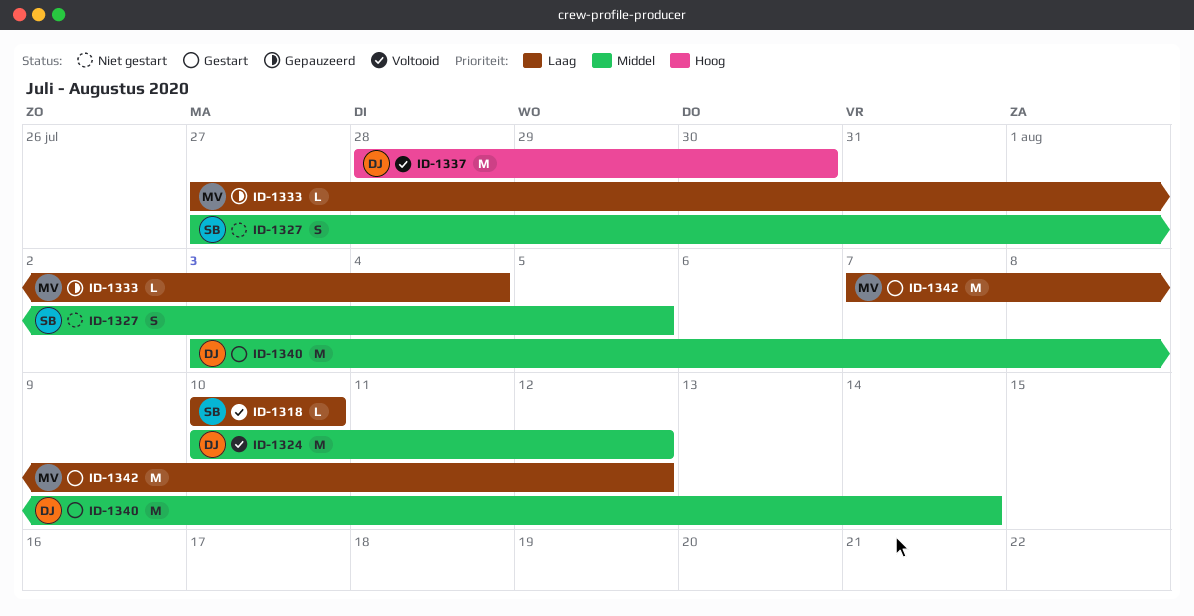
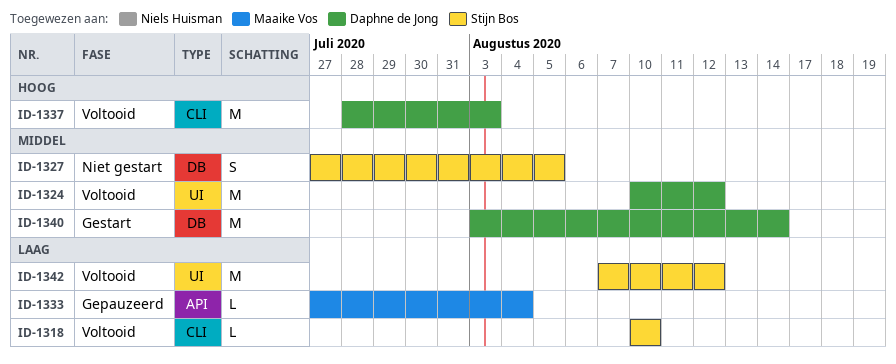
ID-1337, due: Jul 30 -> Aug 3
ID-1342, status: Gestart -> Voltooid
ID-1342, owner: Maaike Vos -> Stijn Bos

